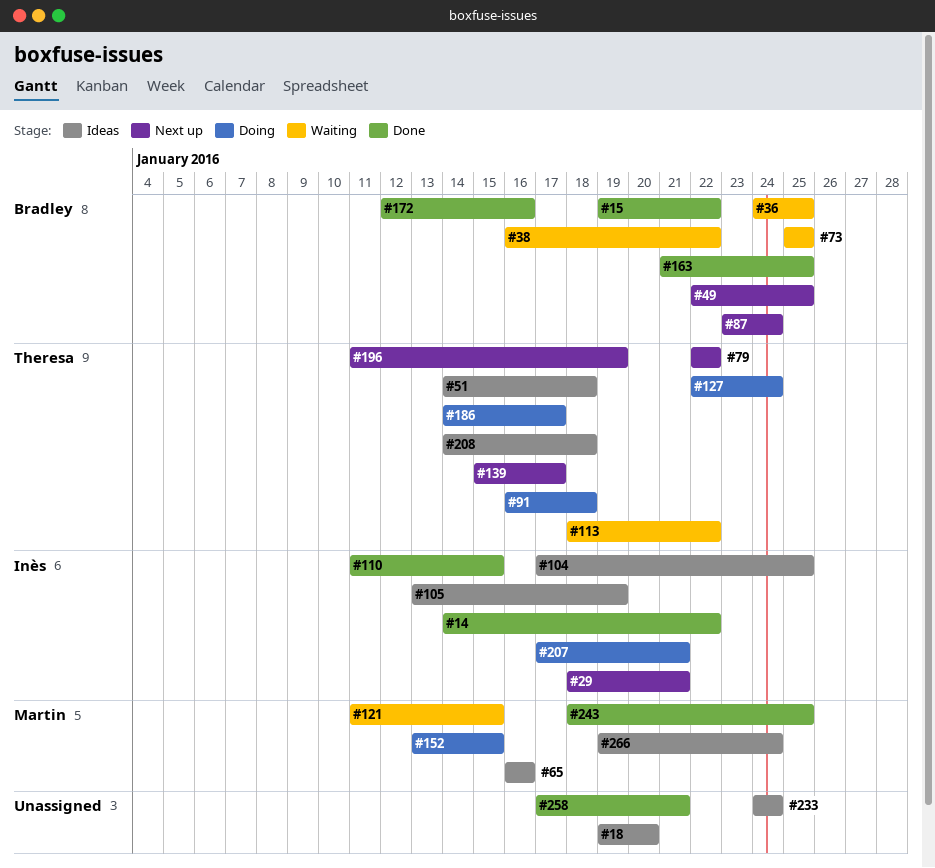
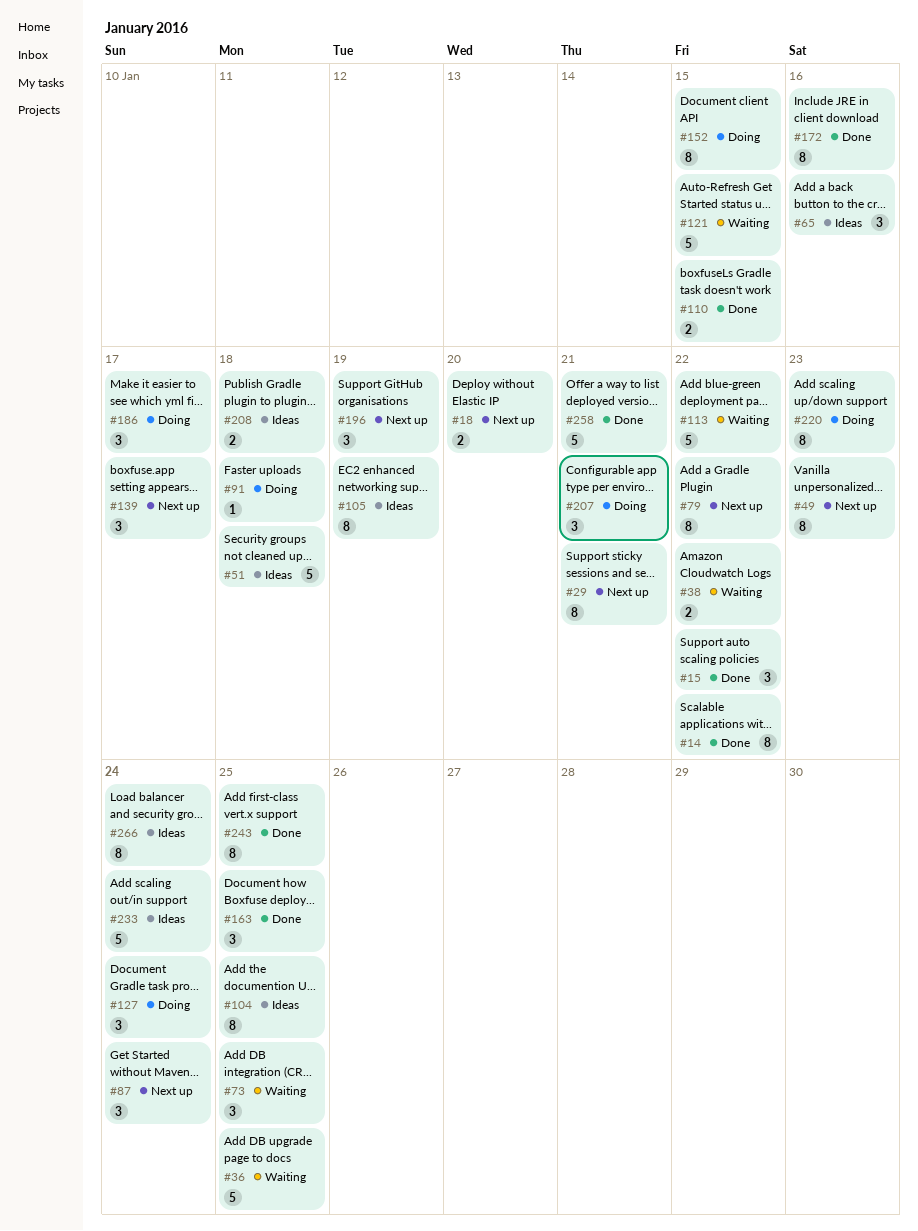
#18, status: Ideas -> Next up
#49, due: Jan 25 -> Jan 23
#220: none -> present

